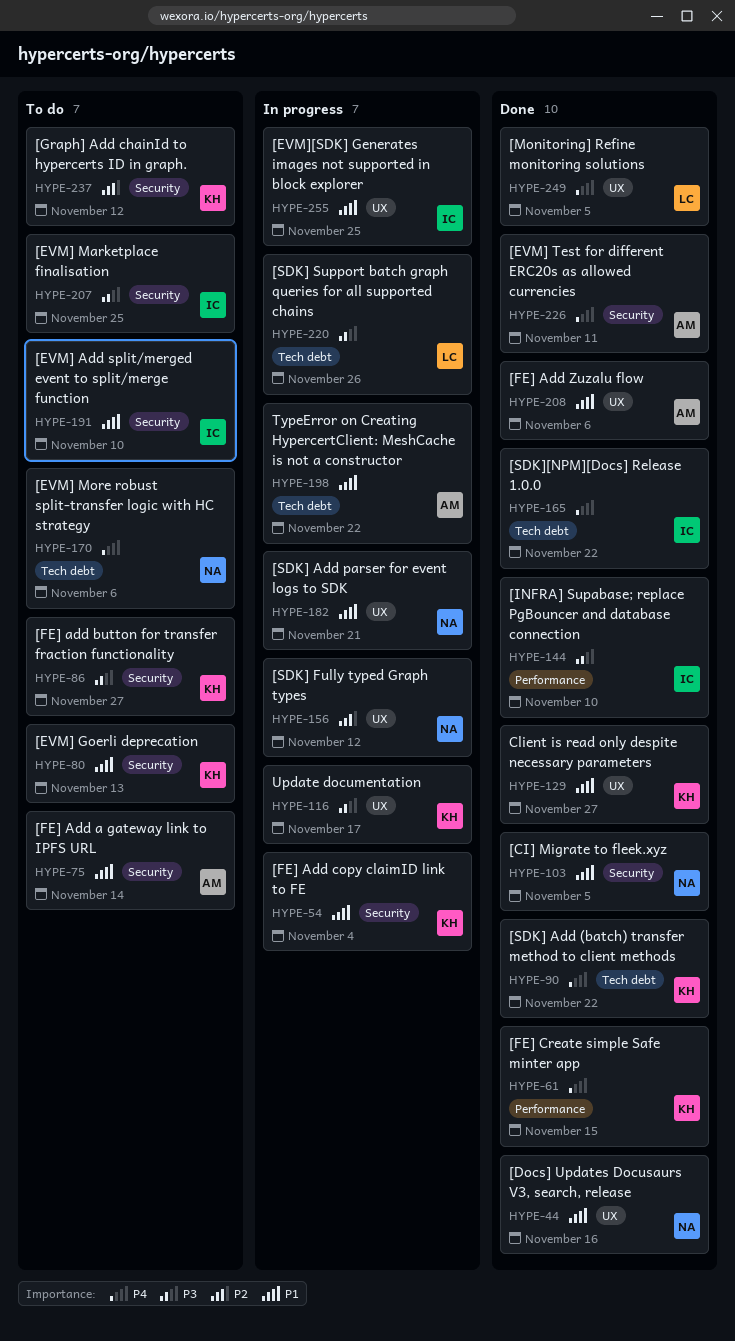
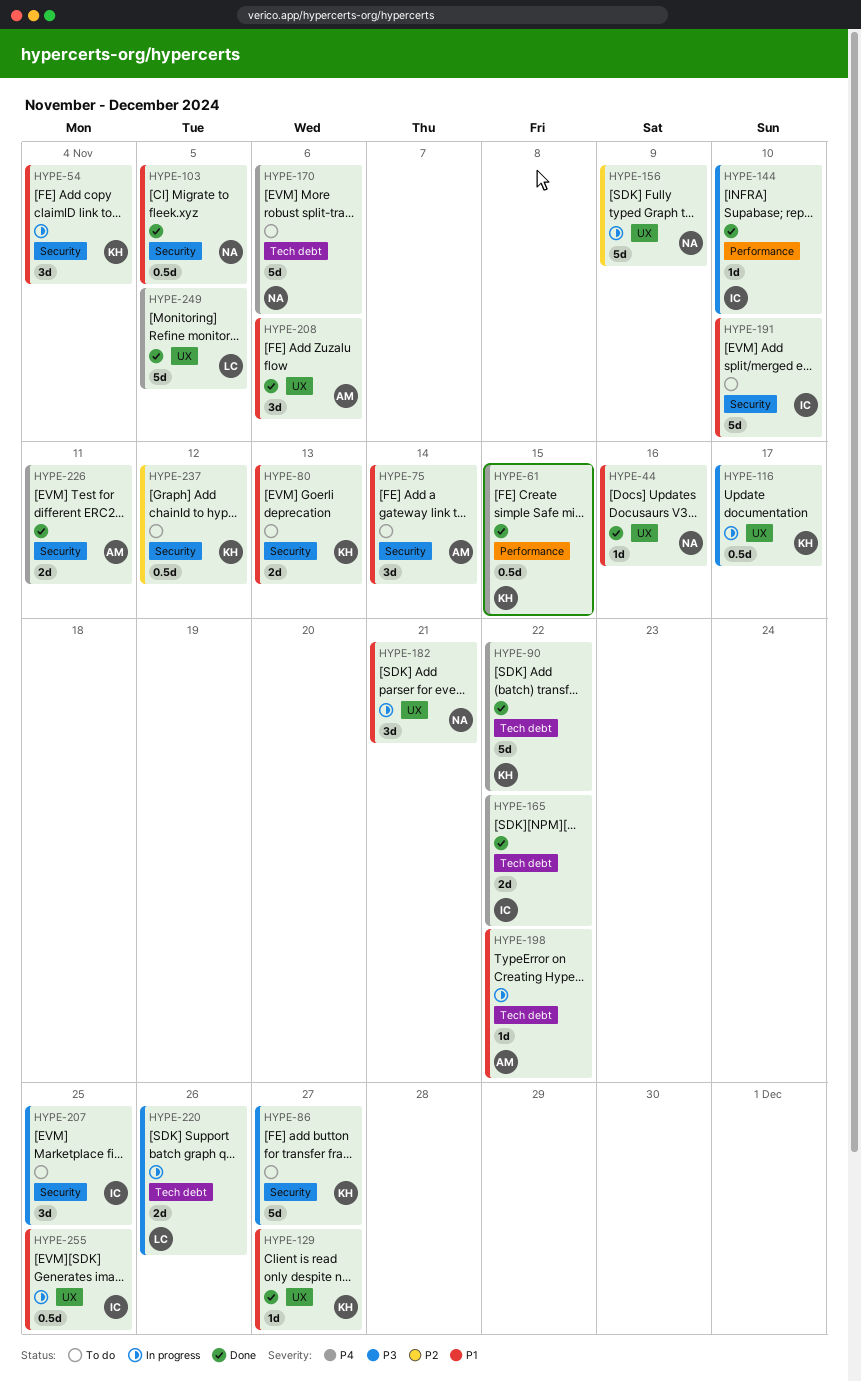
HYPE-156, due: Nov 12 -> Nov 9

